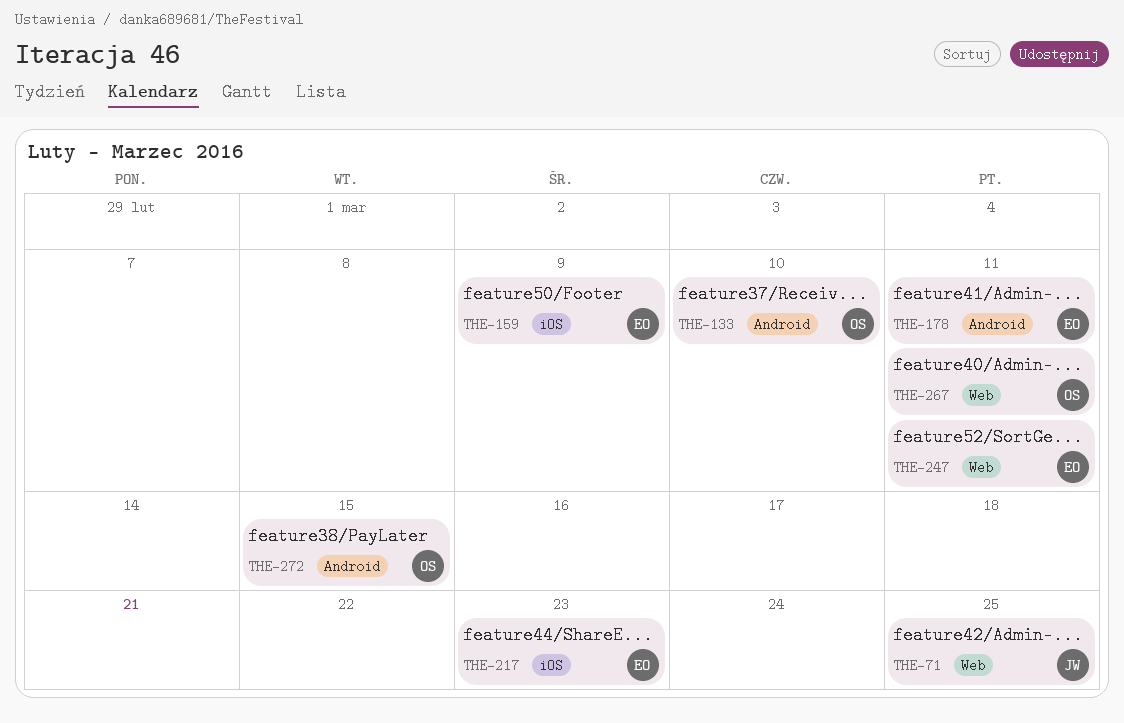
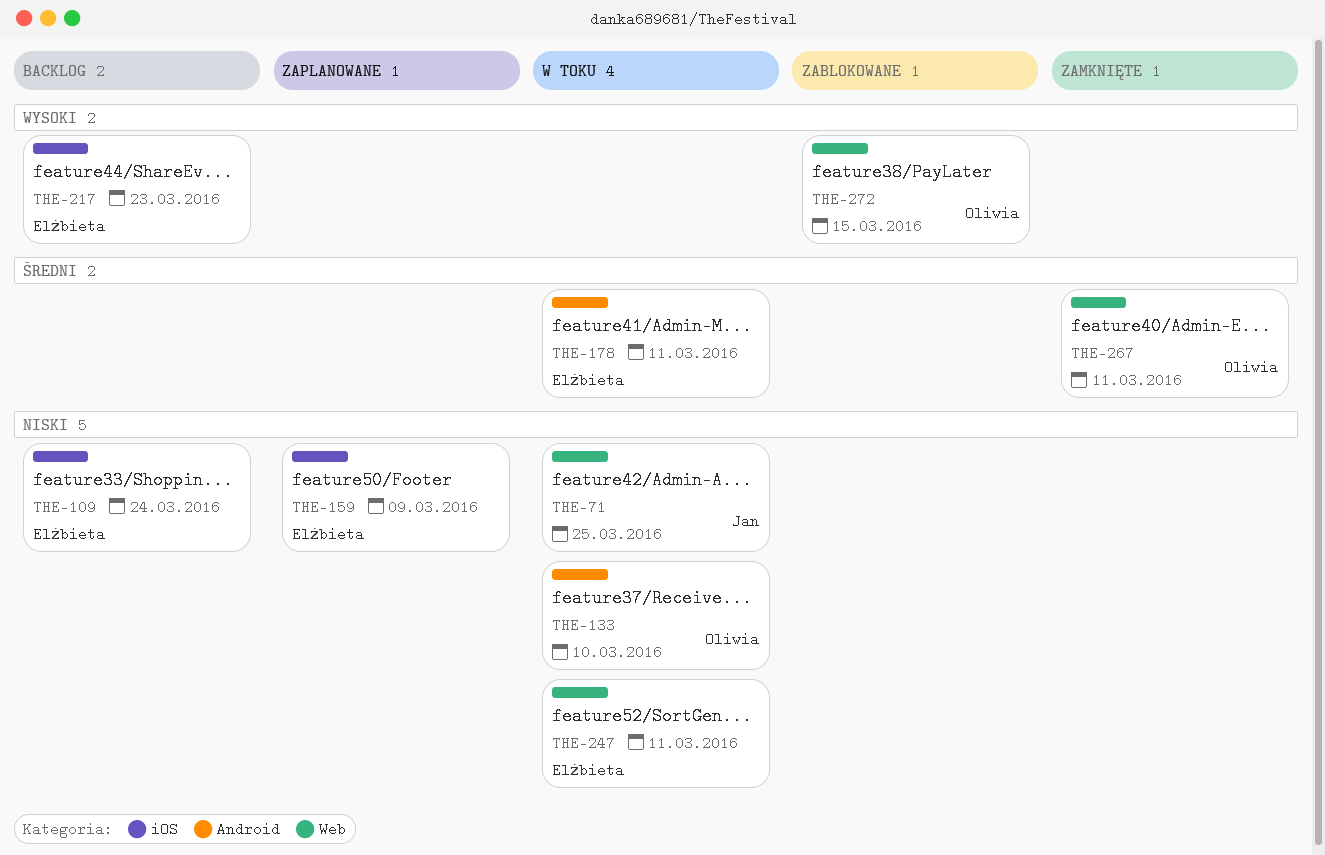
THE-109: none -> present
THE-272, label: Android -> Web

